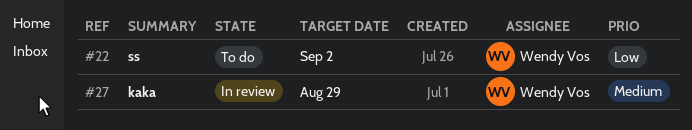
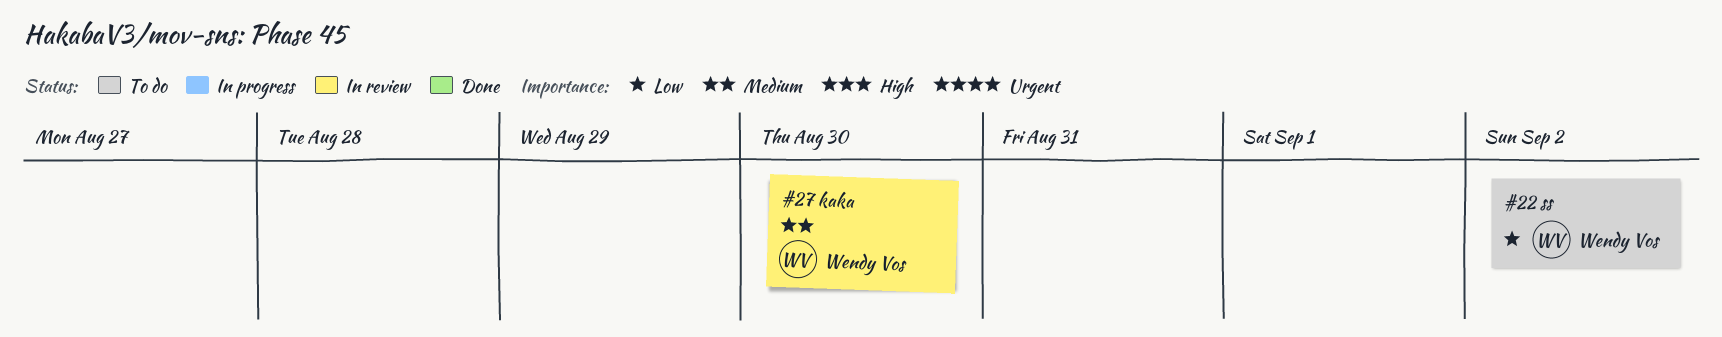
#27, due: Aug 29 -> Aug 30

